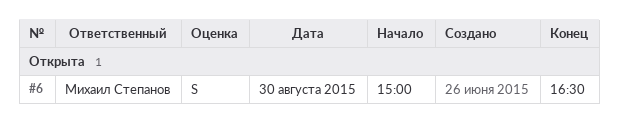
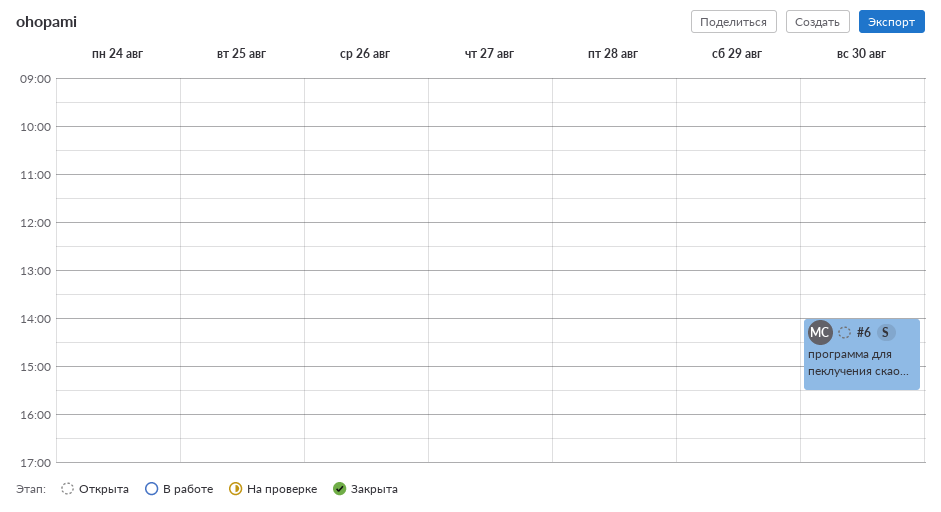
#6, begins: 15:00 -> 14:00
#6, ends: 16:30 -> 15:30

